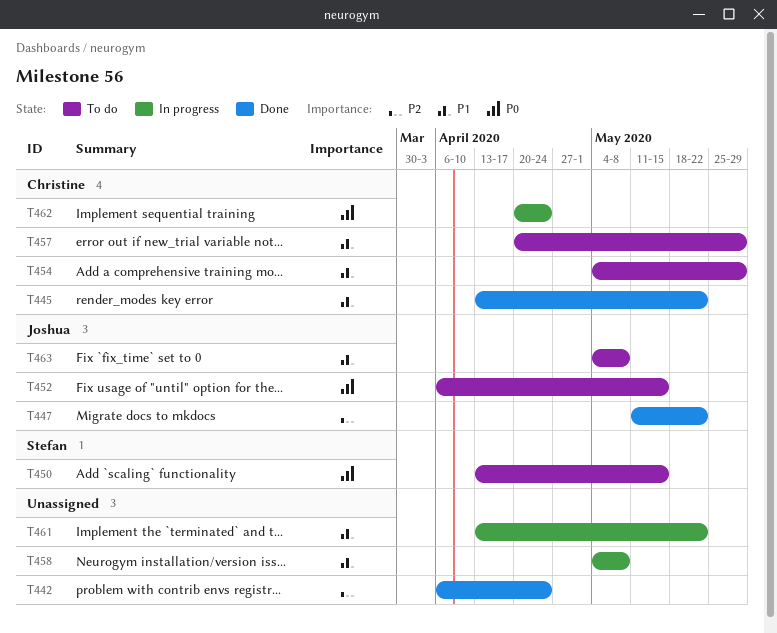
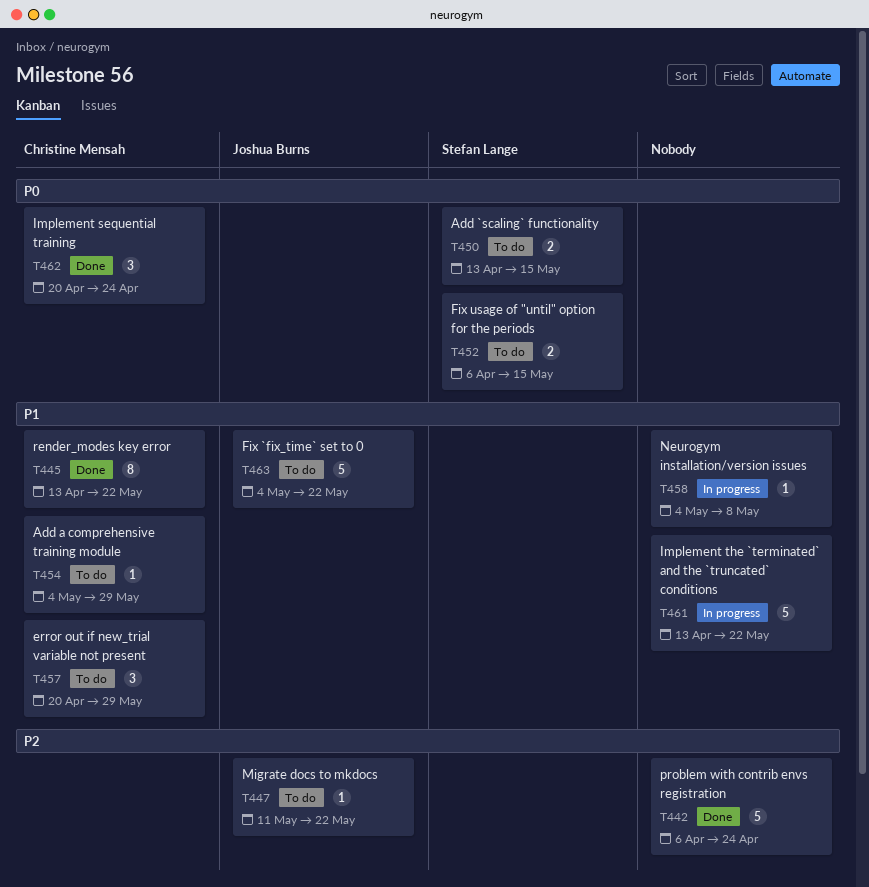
T447, status: Done -> To do
T452, owner: Joshua Burns -> Stefan Lange
T462, status: In progress -> Done
T463, due: May 8 -> May 22

